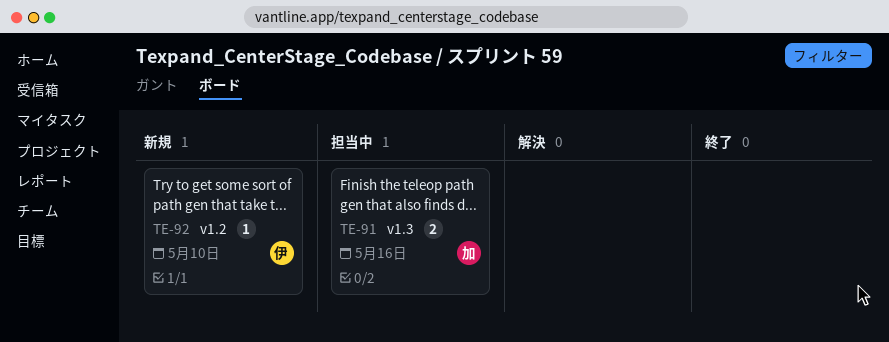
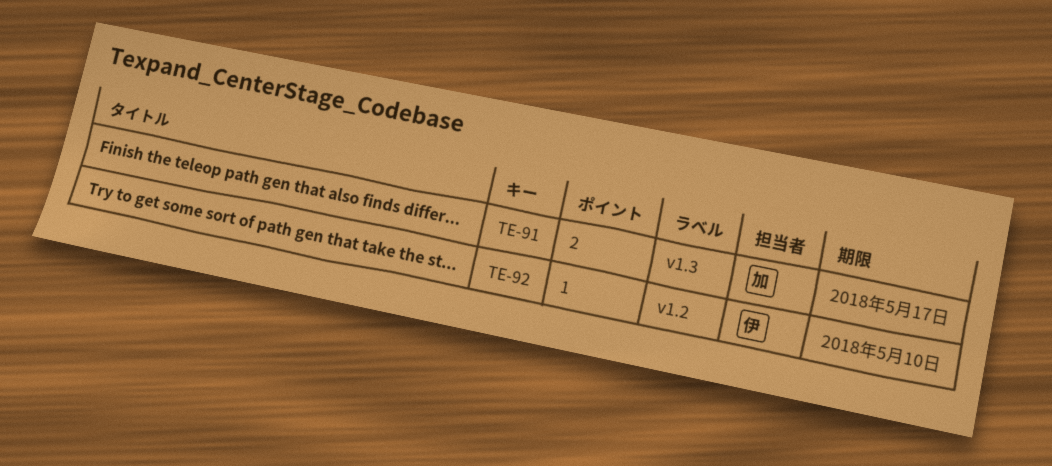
TE-91, due: May 16 -> May 17

